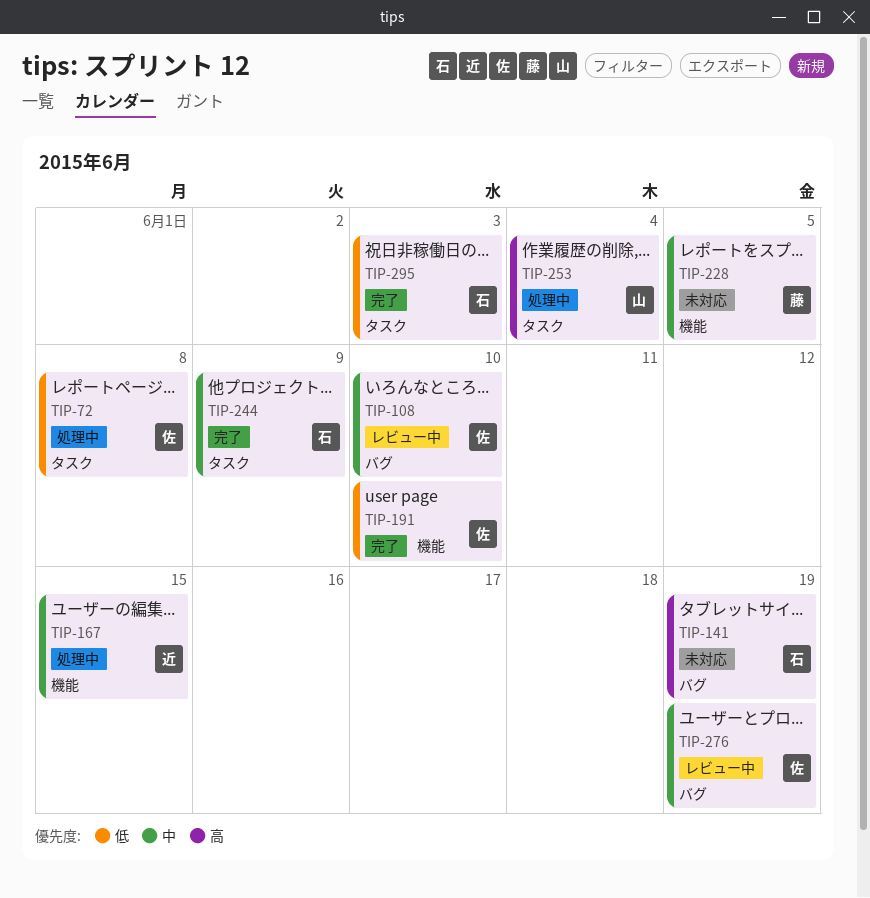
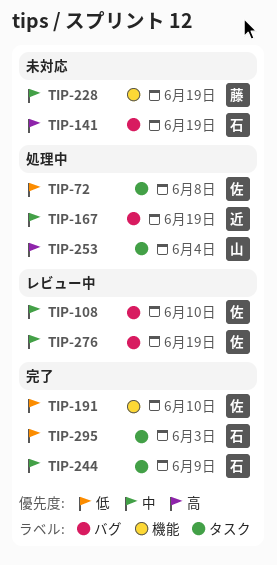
TIP-167, label: 機能 -> バグ
TIP-167, due: Jun 15 -> Jun 19
TIP-228, due: Jun 5 -> Jun 19

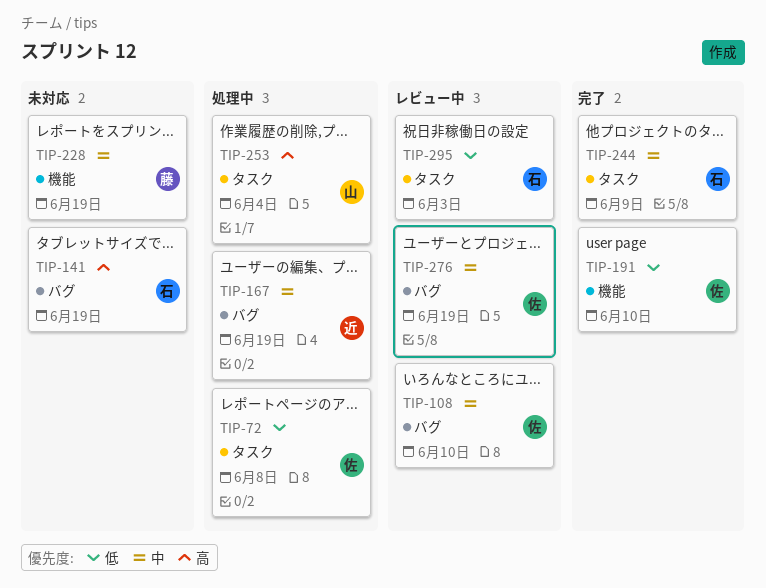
TIP-295, status: 完了 -> レビュー中

